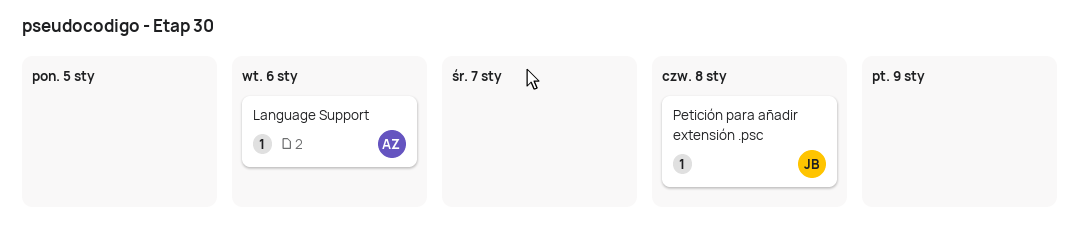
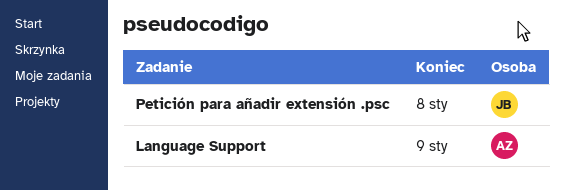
Language Support, due: Jan 6 -> Jan 9

